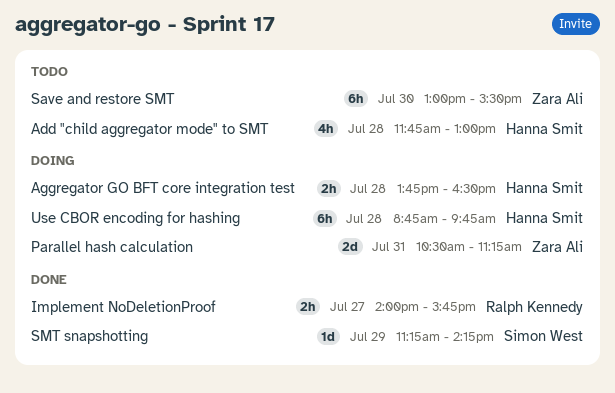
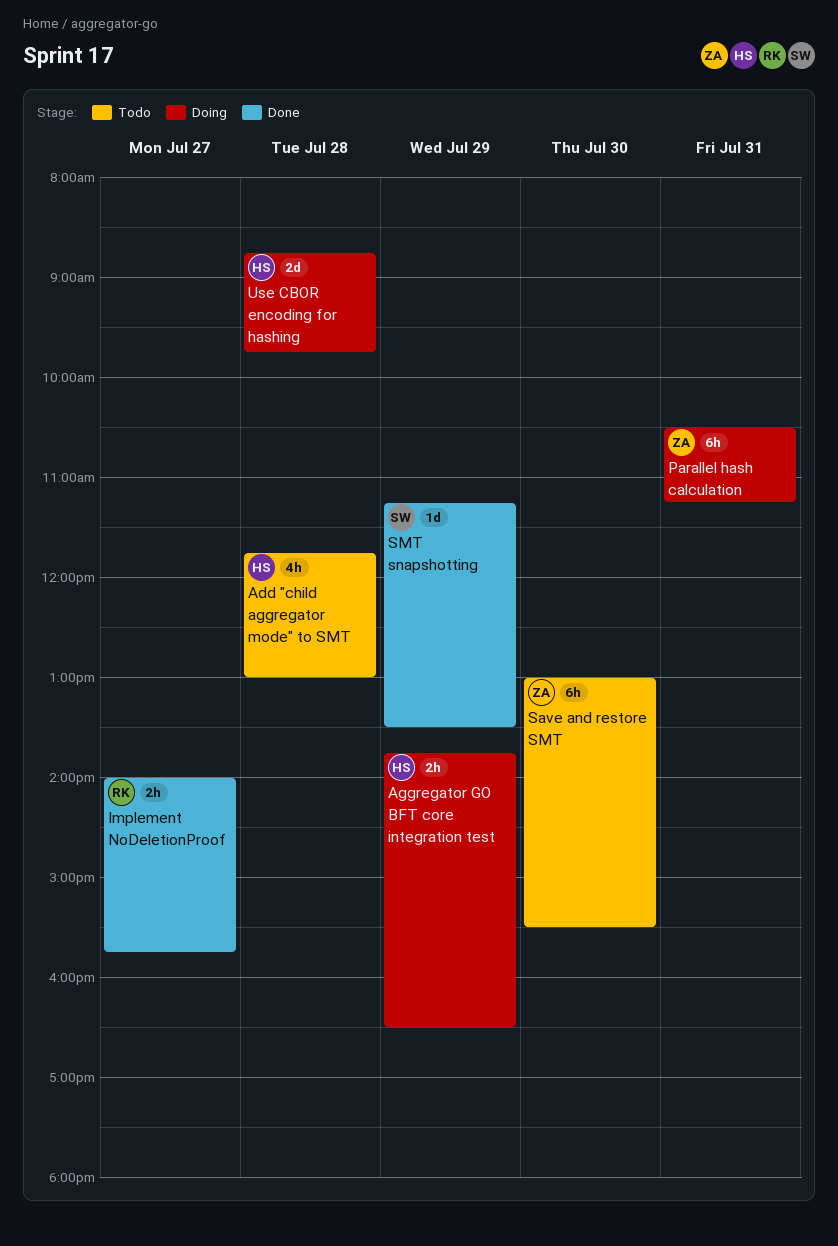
Aggregator GO BFT core integration test, day: Jul 28 -> Jul 29
Parallel hash calculation, estimate: 2d -> 6h
SMT snapshotting, ends: 14:15 -> 13:30
Use CBOR encoding for hashing, estimate: 6h -> 2d

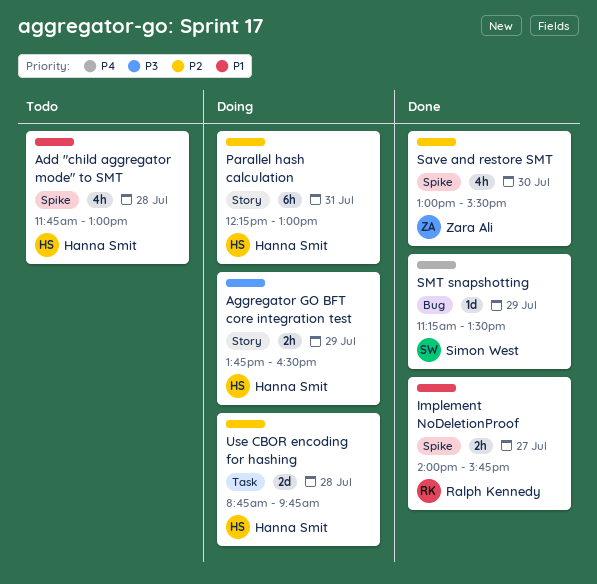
Parallel hash calculation, owner: Zara Ali -> Hanna Smit
Parallel hash calculation, begins: 10:30 -> 12:15
Parallel hash calculation, ends: 11:15 -> 13:00
Save and restore SMT, status: Todo -> Done
Save and restore SMT, estimate: 6h -> 4h

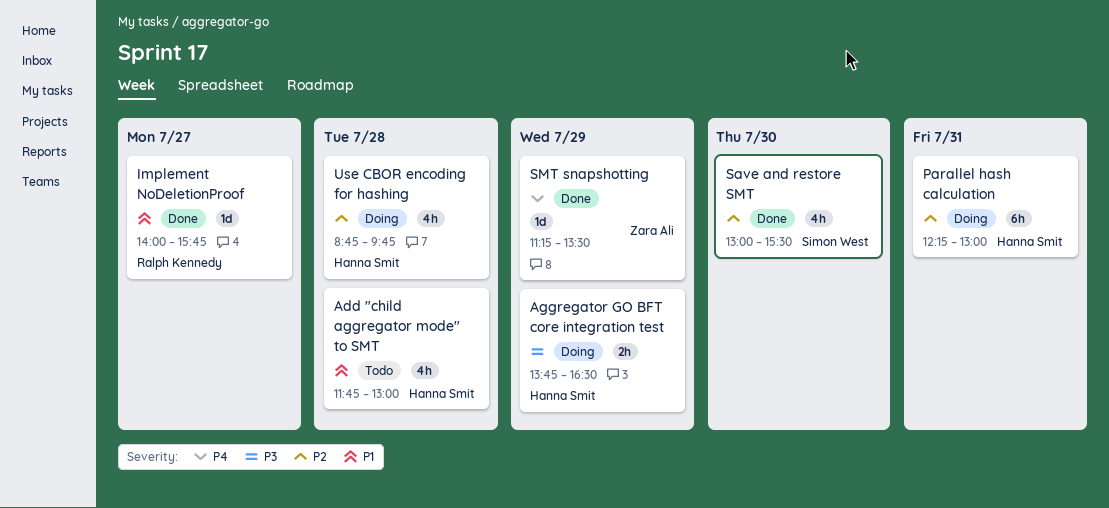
Implement NoDeletionProof, estimate: 2h -> 1d
Save and restore SMT, owner: Zara Ali -> Simon West
SMT snapshotting, owner: Simon West -> Zara Ali
Use CBOR encoding for hashing, estimate: 2d -> 4h

